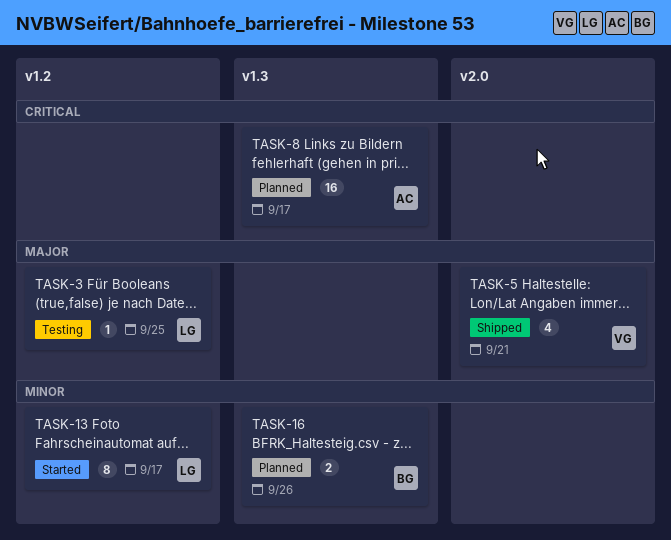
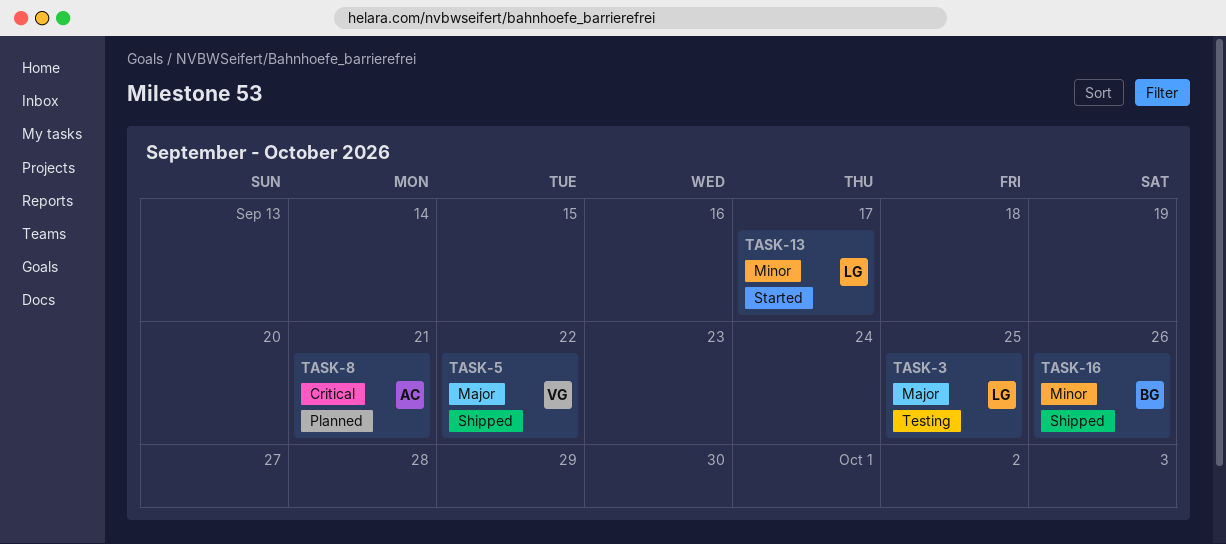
TASK-5, due: Sep 21 -> Sep 22
TASK-8, due: Sep 17 -> Sep 21
TASK-16, status: Planned -> Shipped

